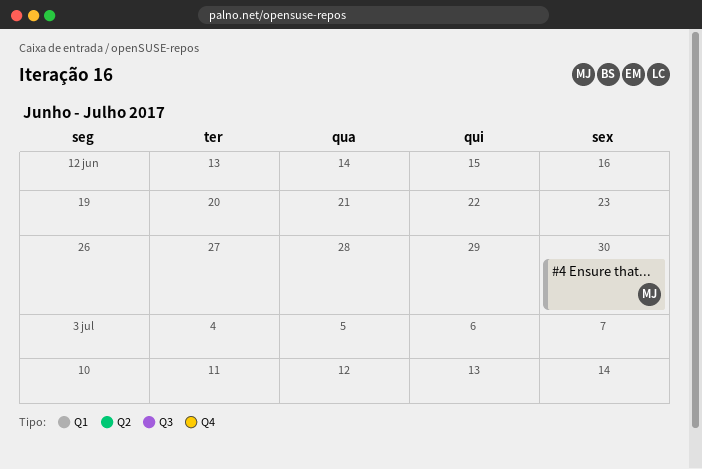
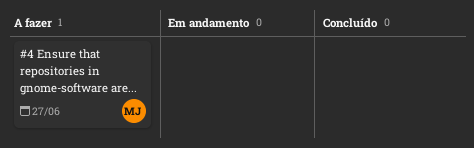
#4, due: Jun 30 -> Jun 27

